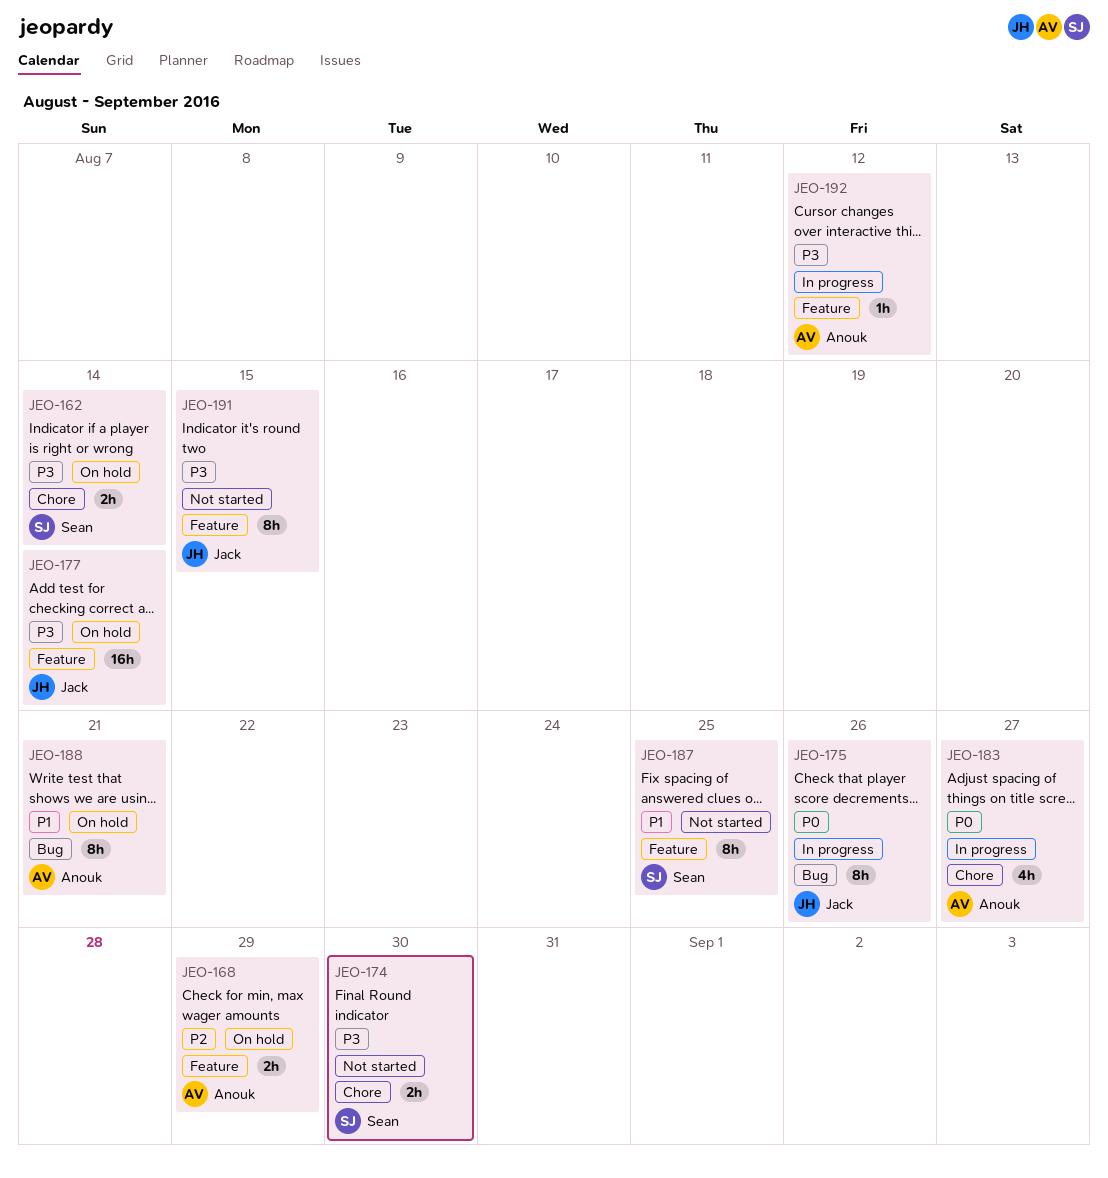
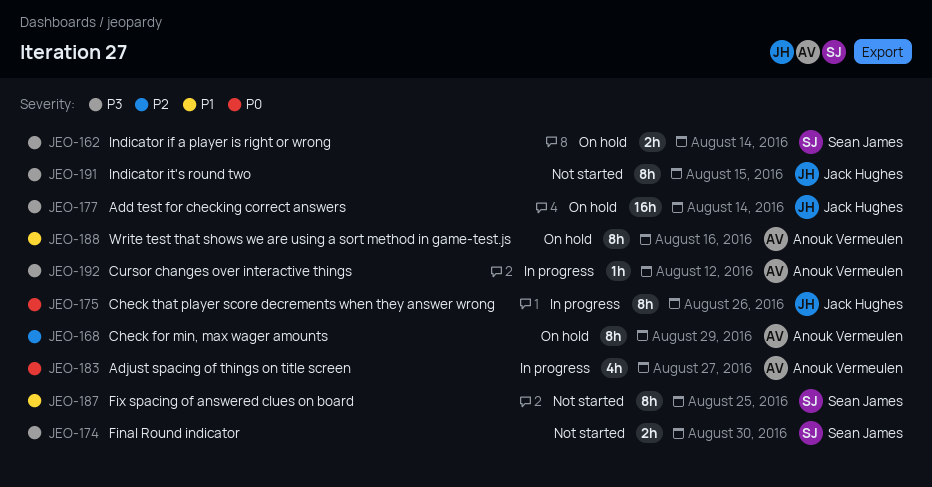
JEO-168, estimate: 2h -> 8h
JEO-188, due: Aug 21 -> Aug 16

